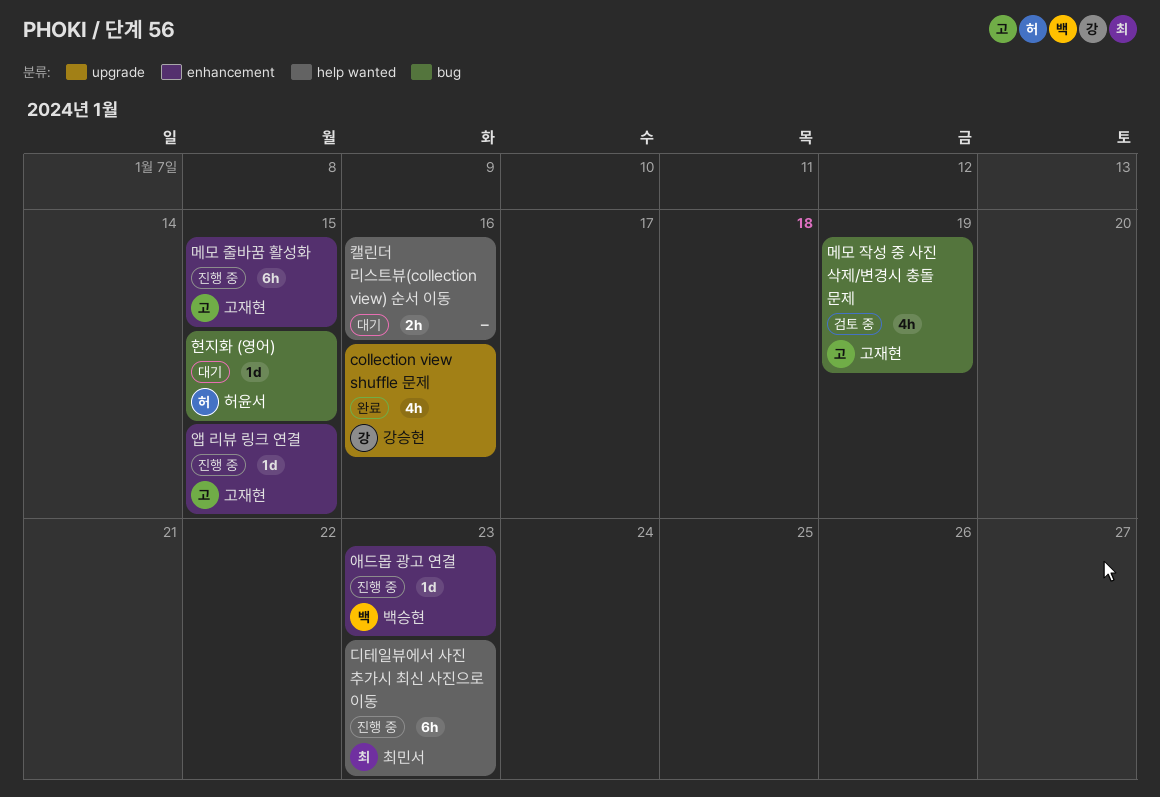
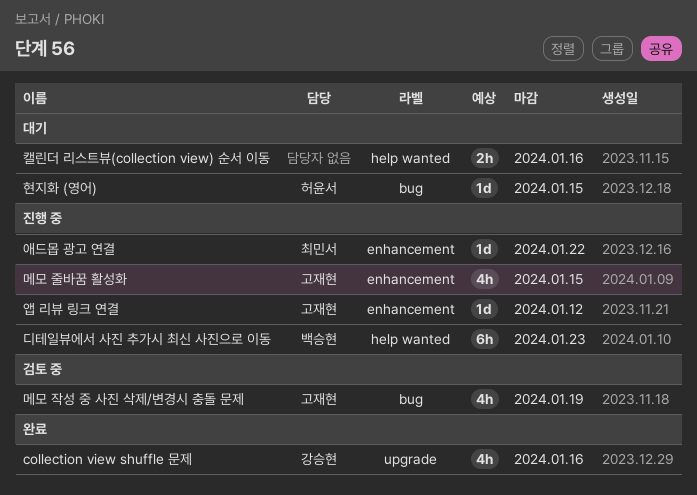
디테일뷰에서 사진 추가시 최신 사진으로 이동, owner: 최민서 -> 백승현
메모 줄바꿈 활성화, estimate: 6h -> 4h
애드몹 광고 연결, owner: 백승현 -> 최민서
애드몹 광고 연결, due: Jan 23 -> Jan 22
앱 리뷰 링크 연결, due: Jan 15 -> Jan 12

